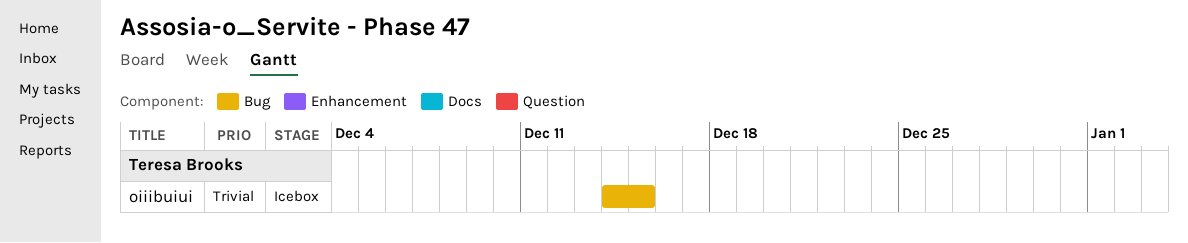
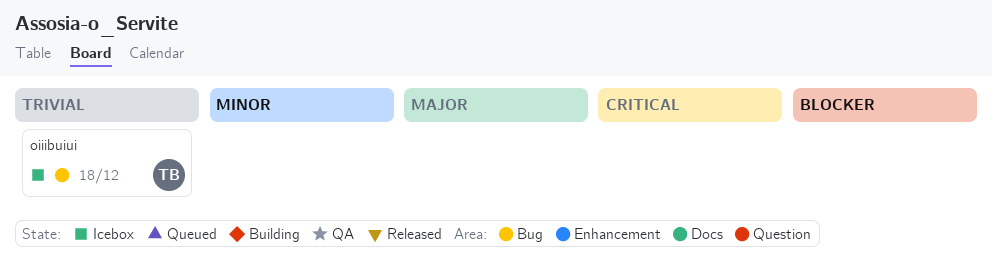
oiiibuiui, due: Dec 15 -> Dec 18

